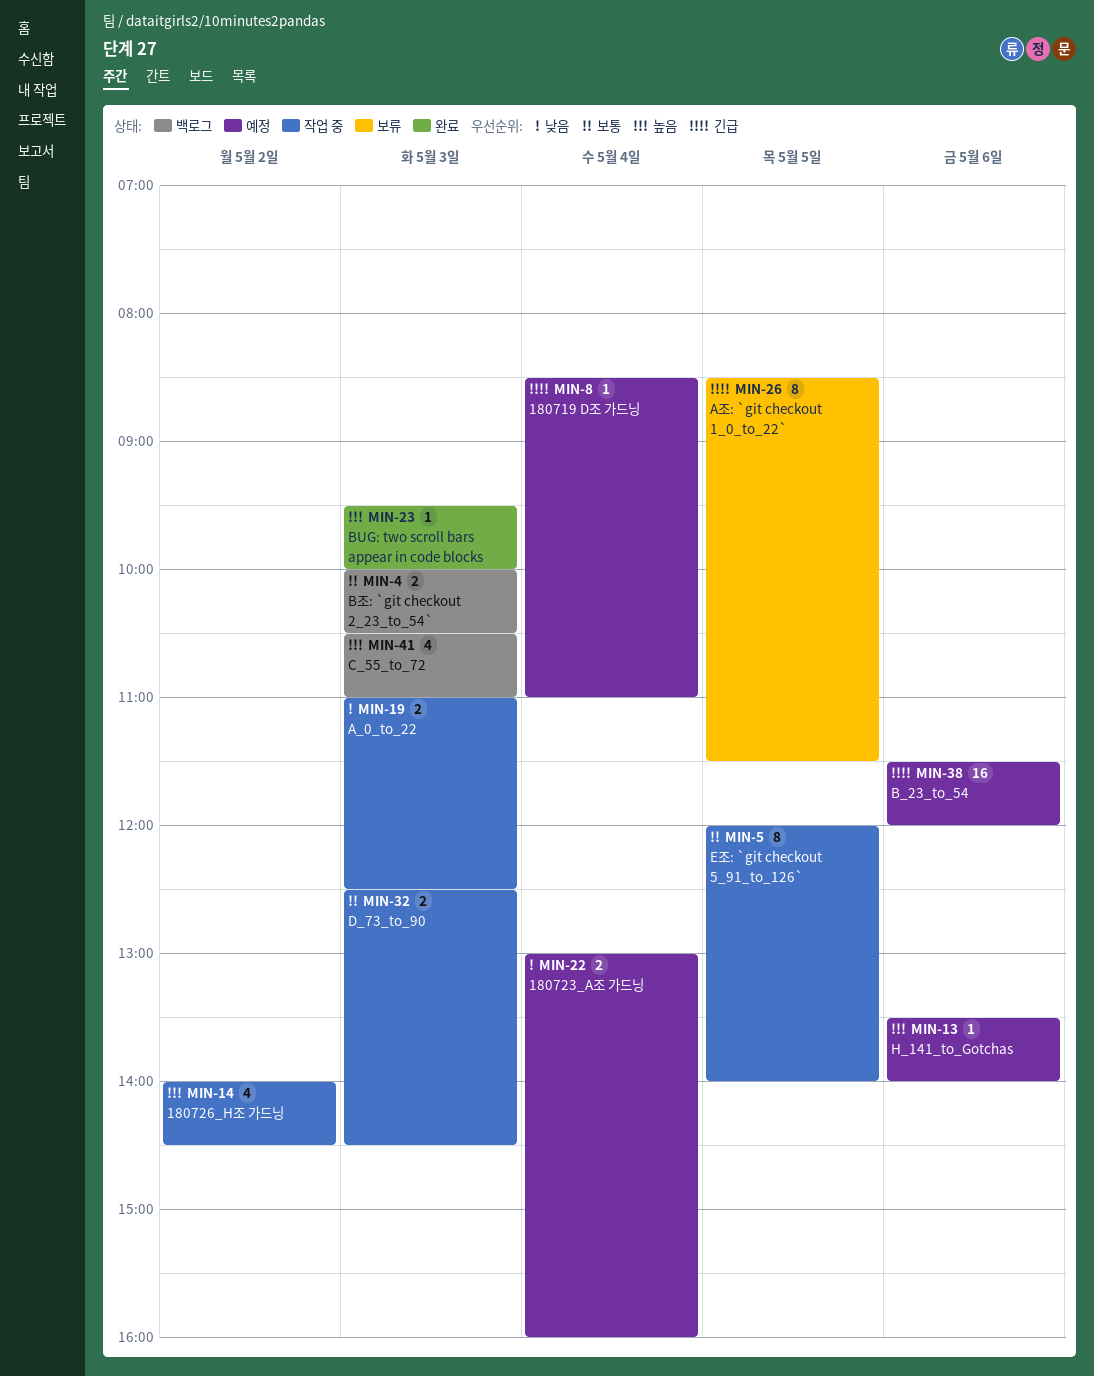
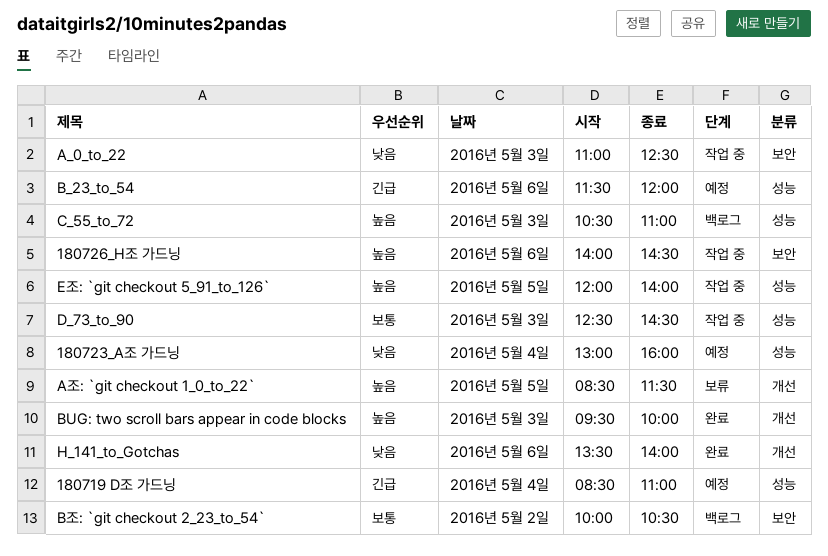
180726_H조 가드닝, day: May 2 -> May 6
A조: `git checkout 1_0_to_22`, priority: 긴급 -> 높음
B조: `git checkout 2_23_to_54`, day: May 3 -> May 2
E조: `git checkout 5_91_to_126`, priority: 보통 -> 높음
H_141_to_Gotchas, status: 예정 -> 완료
H_141_to_Gotchas, priority: 높음 -> 낮음

